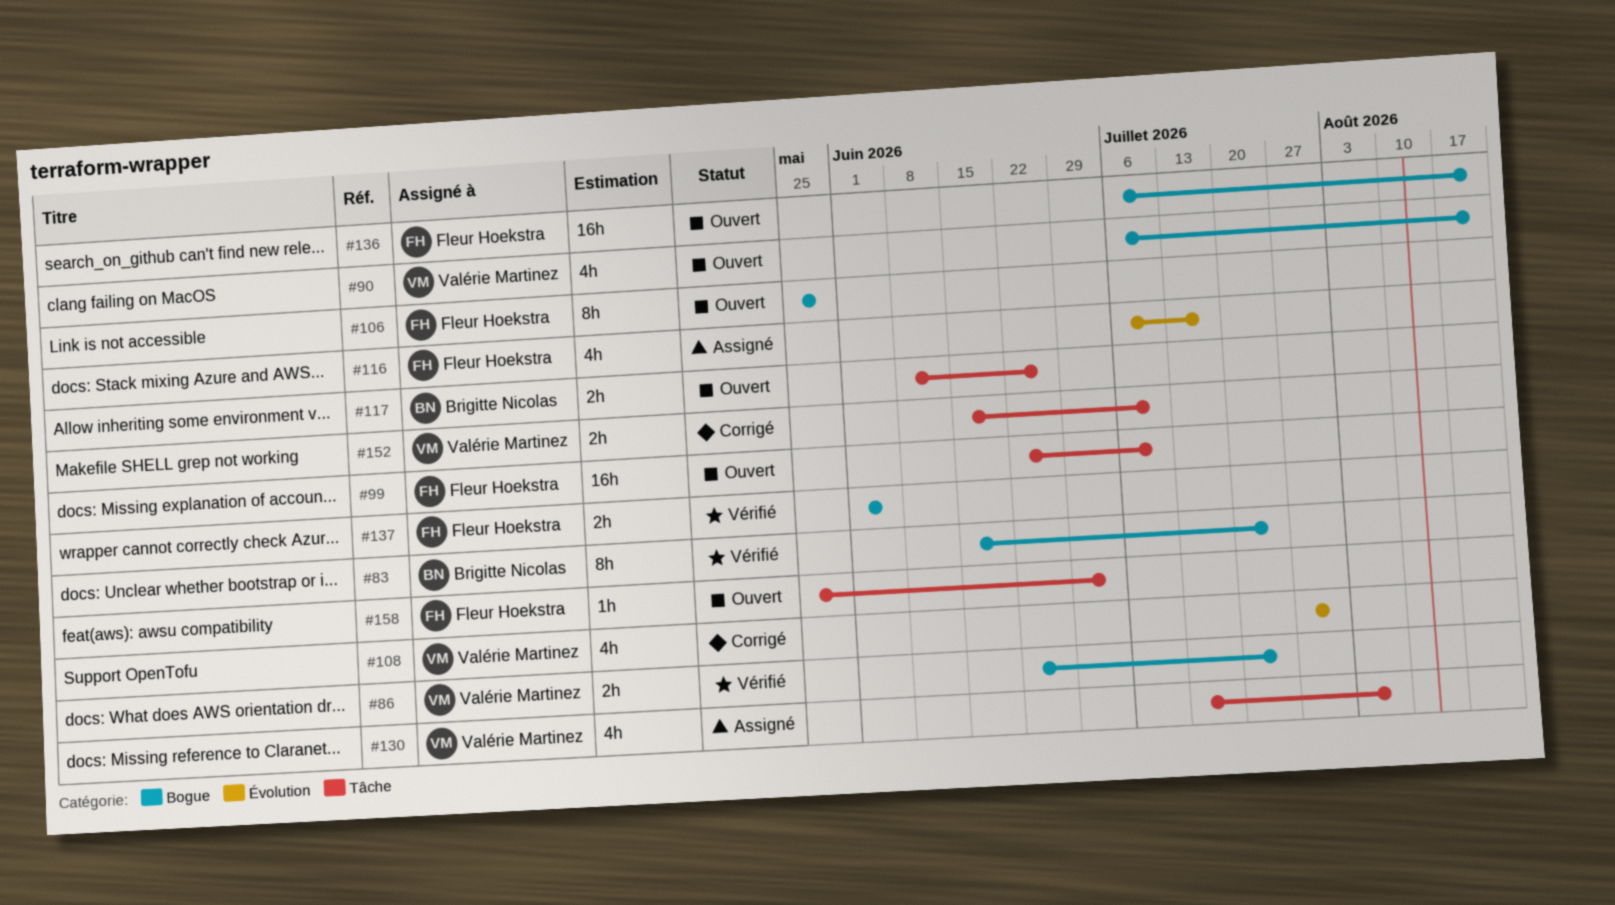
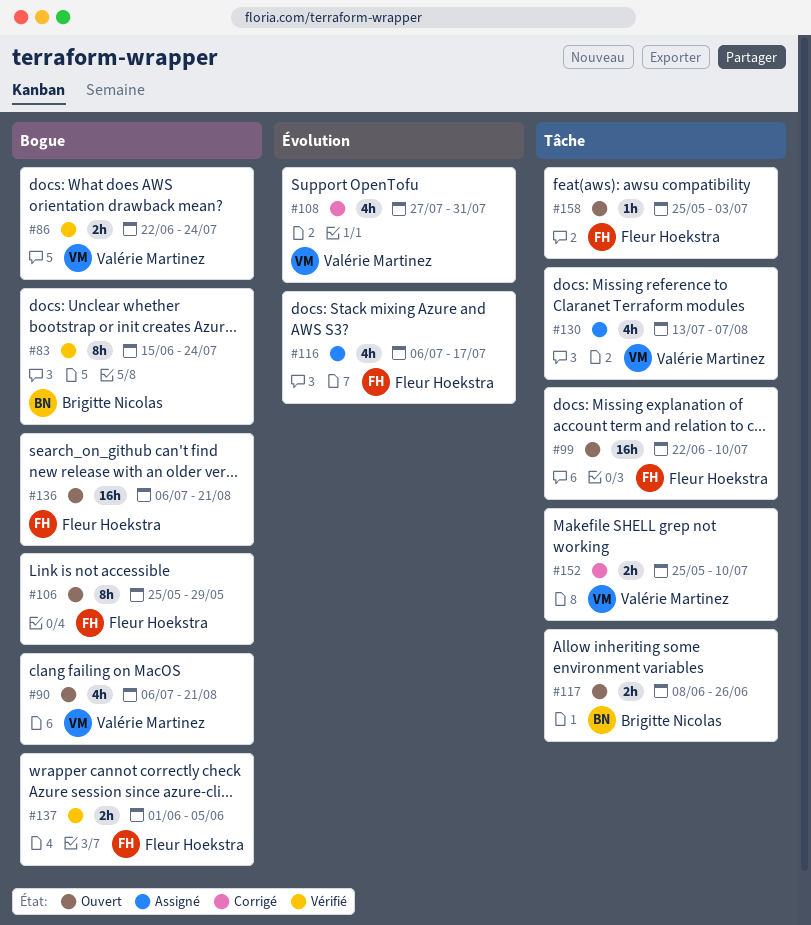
#152, start: Jun 15 -> May 25

